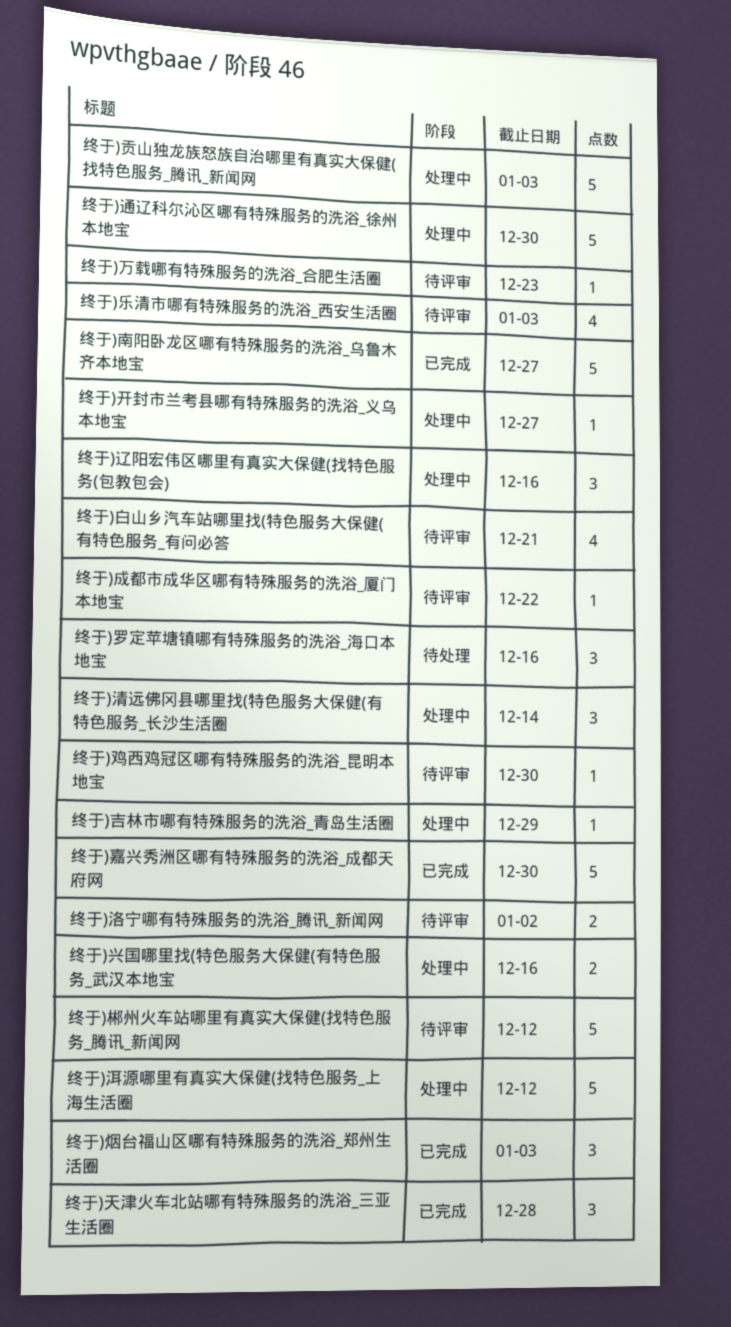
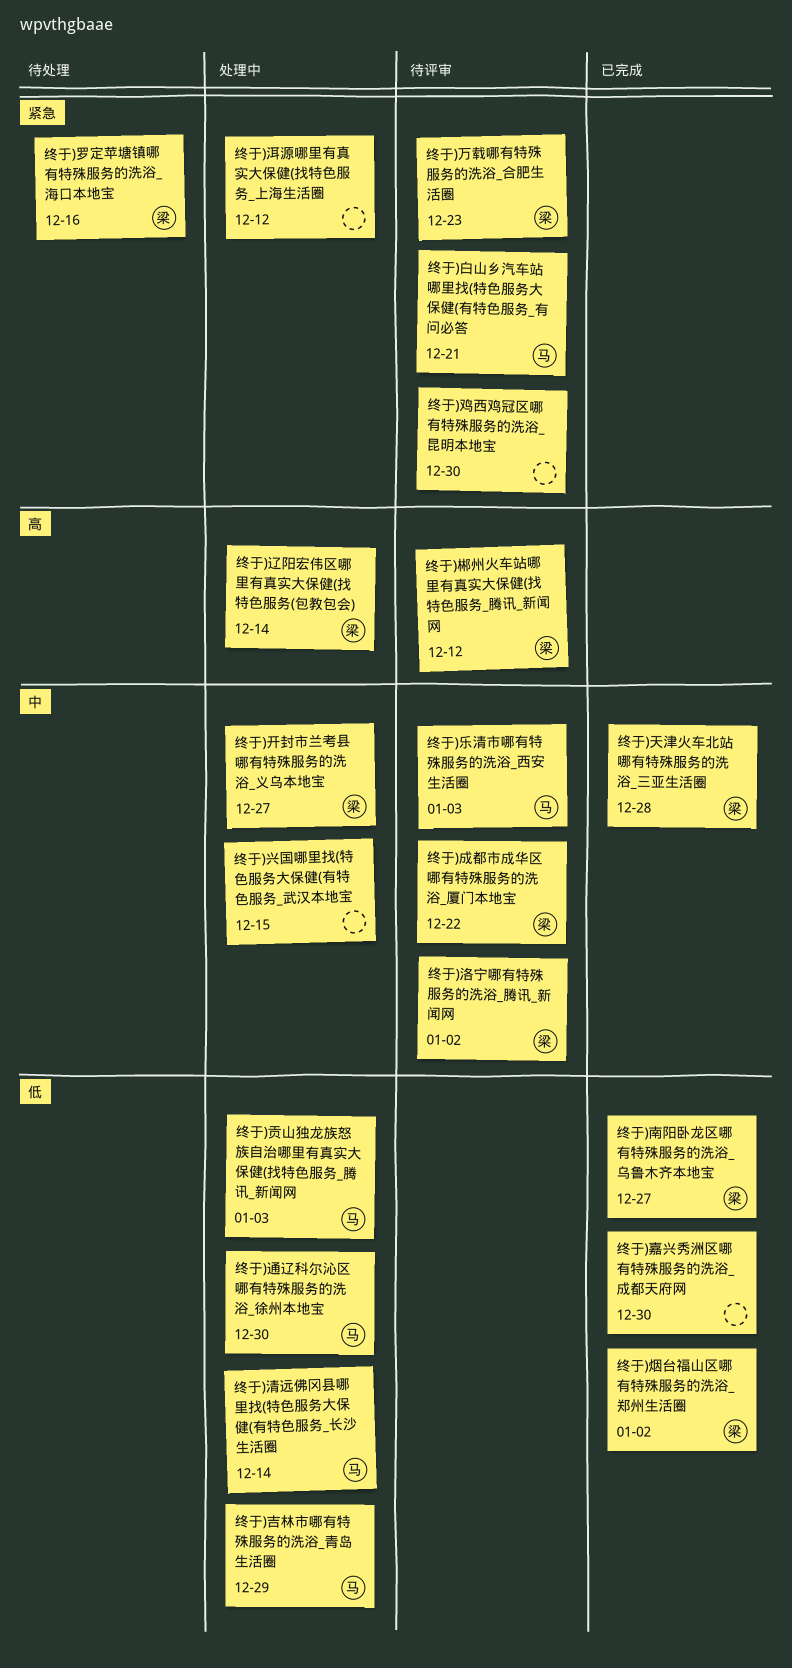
终于)兴国哪里找(特色服务大保健(有特色服务_武汉本地宝, due: Dec 16 -> Dec 15
终于)烟台福山区哪有特殊服务的洗浴_郑州生活圈, due: Jan 3 -> Jan 2
终于)辽阳宏伟区哪里有真实大保健(找特色服务(包教包会), due: Dec 16 -> Dec 14

